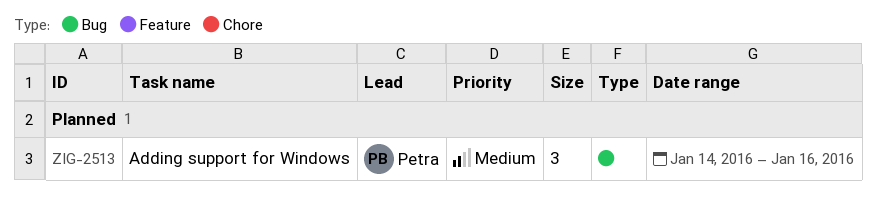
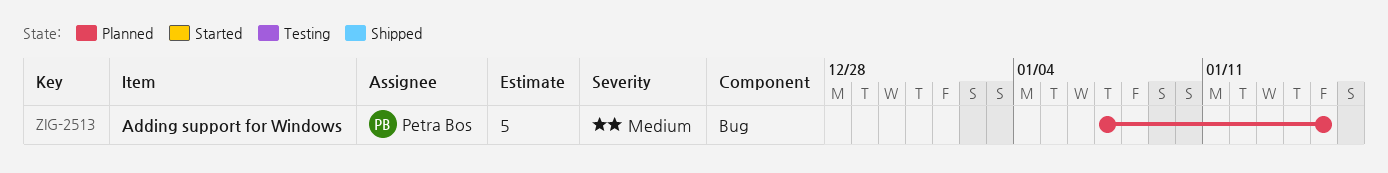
ZIG-2513, estimate: 3 -> 5
ZIG-2513, start: Jan 14 -> Jan 7
ZIG-2513, due: Jan 16 -> Jan 15

